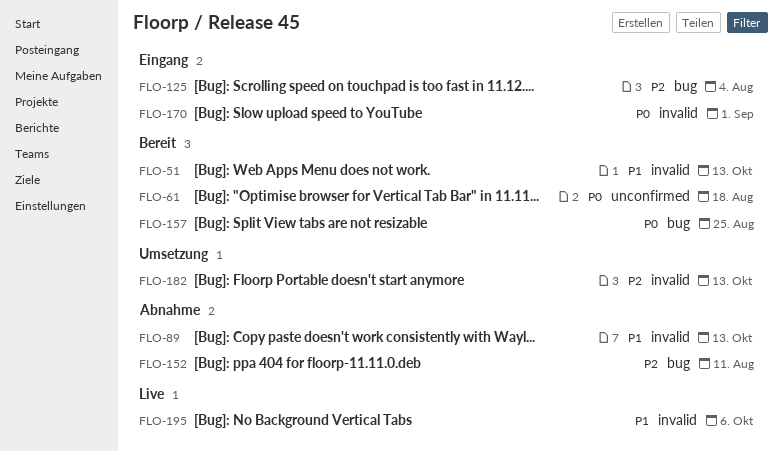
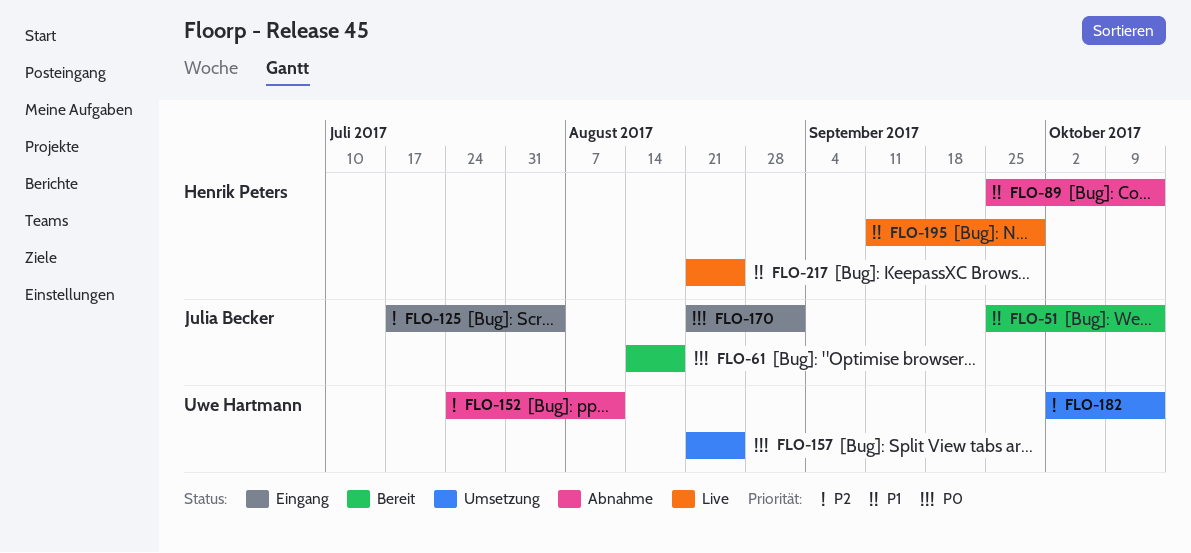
FLO-157, status: Bereit -> Umsetzung
FLO-195, due: Oct 6 -> Sep 29
FLO-217: none -> present

